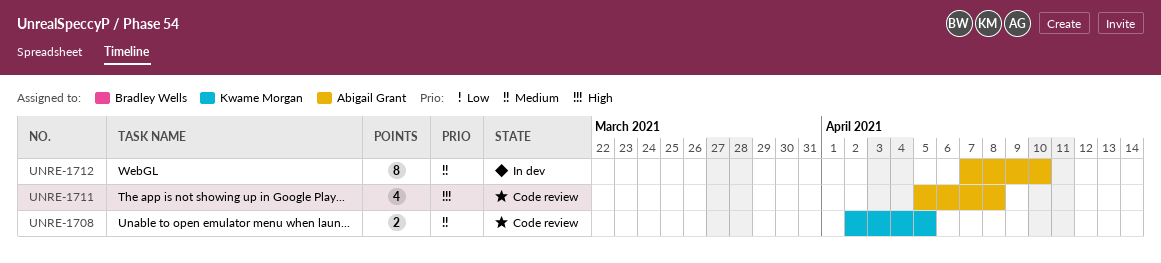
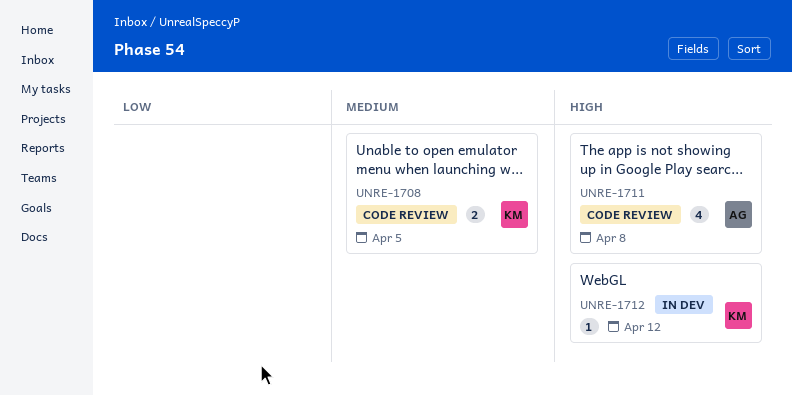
UNRE-1712, owner: Abigail Grant -> Kwame Morgan
UNRE-1712, priority: Medium -> High
UNRE-1712, estimate: 8 -> 1
UNRE-1712, due: Apr 10 -> Apr 12

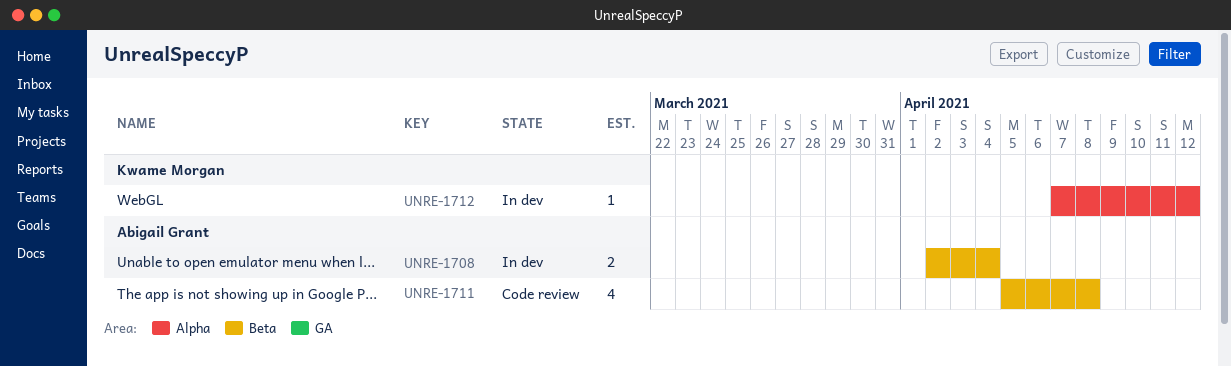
UNRE-1708, status: Code review -> In dev
UNRE-1708, owner: Kwame Morgan -> Abigail Grant
UNRE-1708, due: Apr 5 -> Apr 4

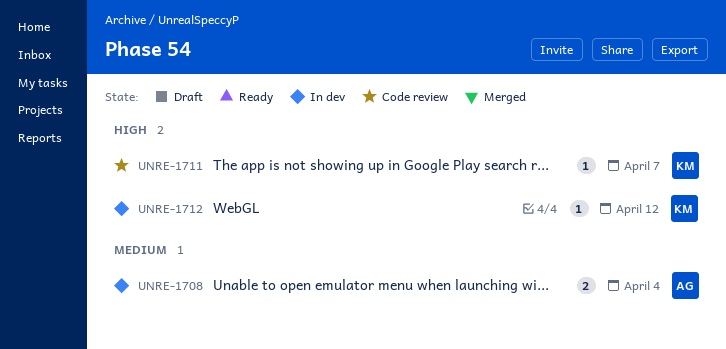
UNRE-1711, owner: Abigail Grant -> Kwame Morgan
UNRE-1711, estimate: 4 -> 1
UNRE-1711, due: Apr 8 -> Apr 7

